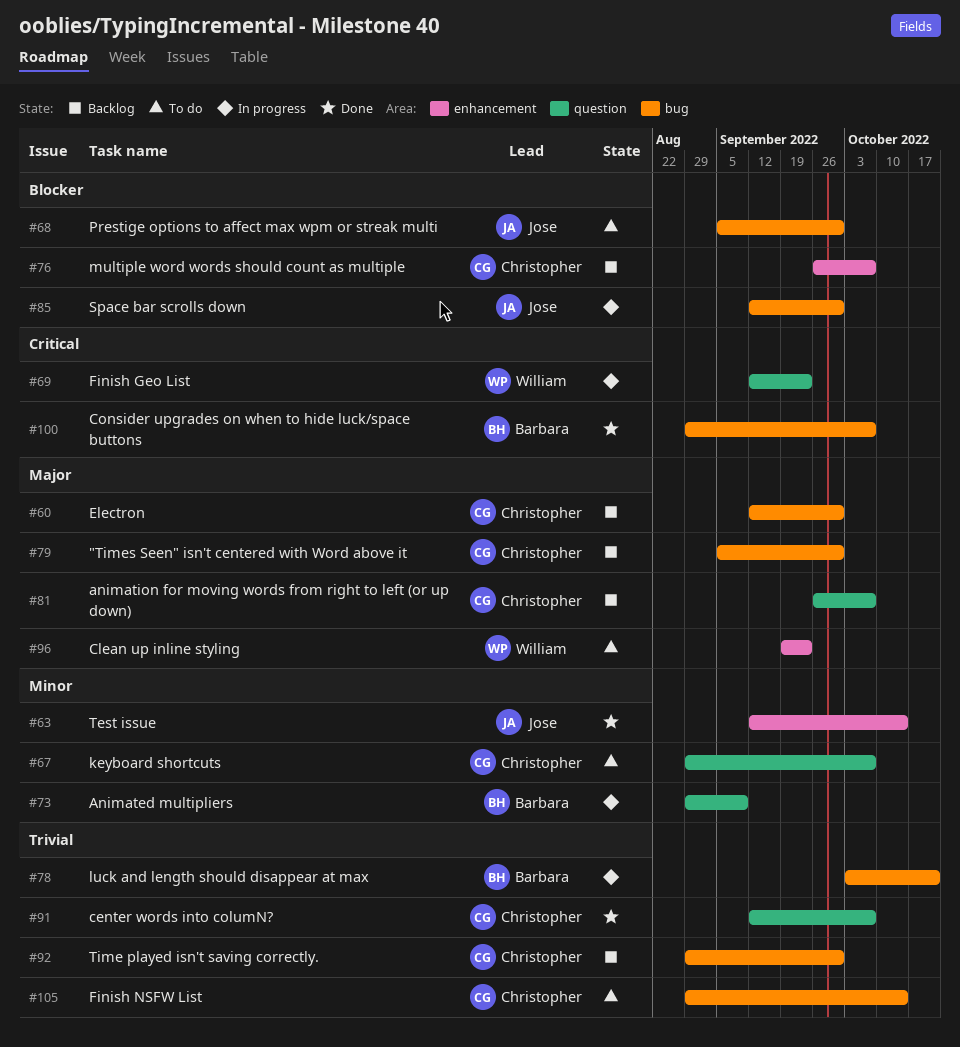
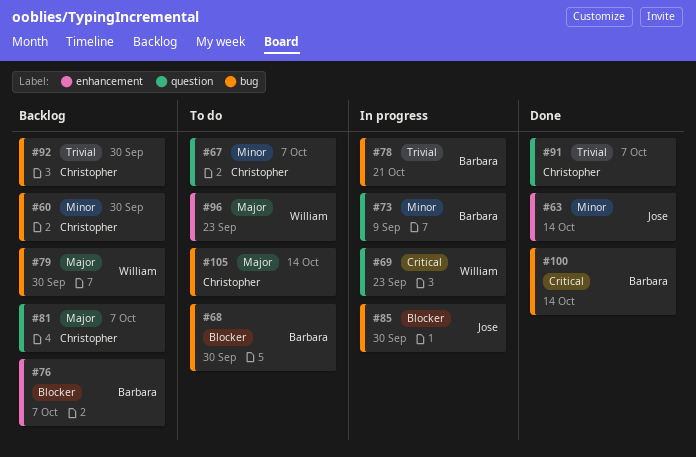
#60, priority: Major -> Minor
#68, owner: Jose -> Barbara
#76, owner: Christopher -> Barbara
#79, owner: Christopher -> William
#100, due: Oct 7 -> Oct 14
#105, priority: Trivial -> Major

